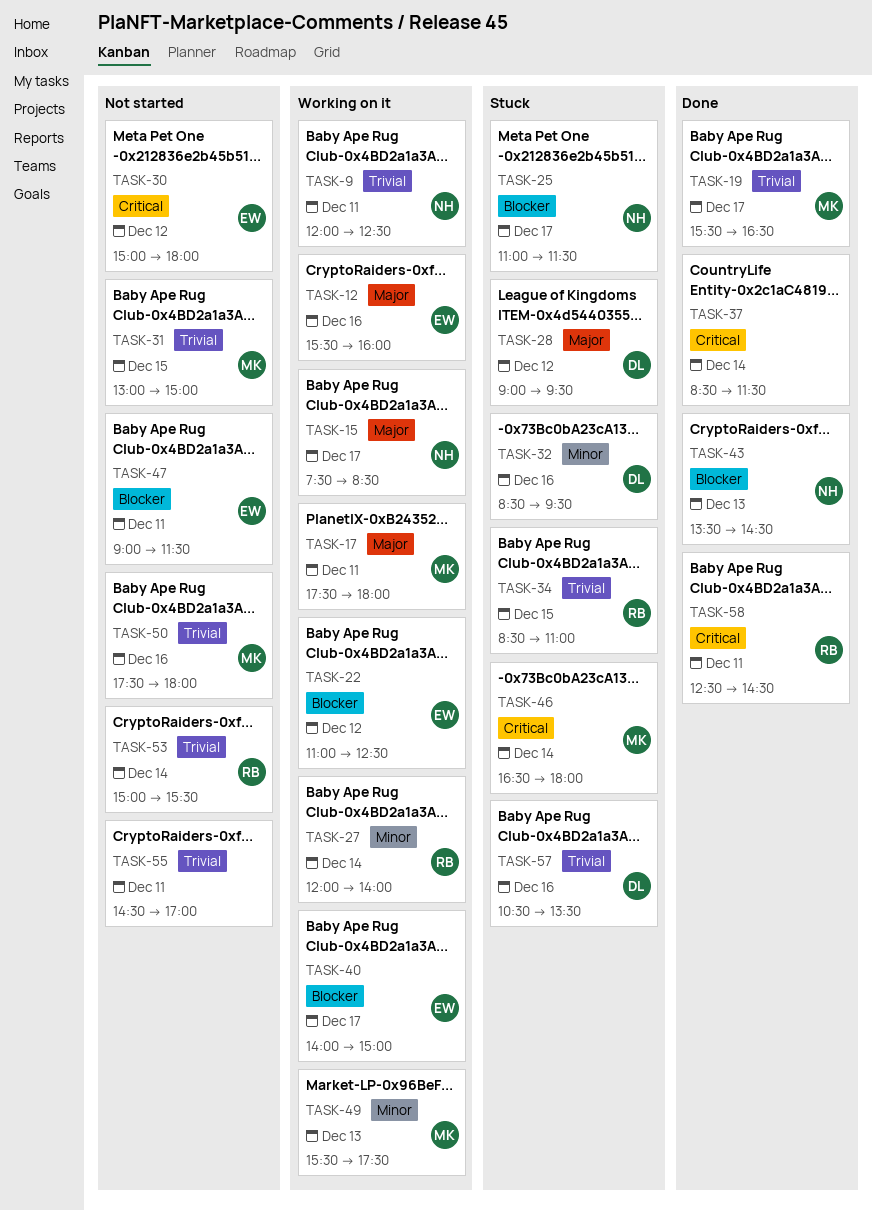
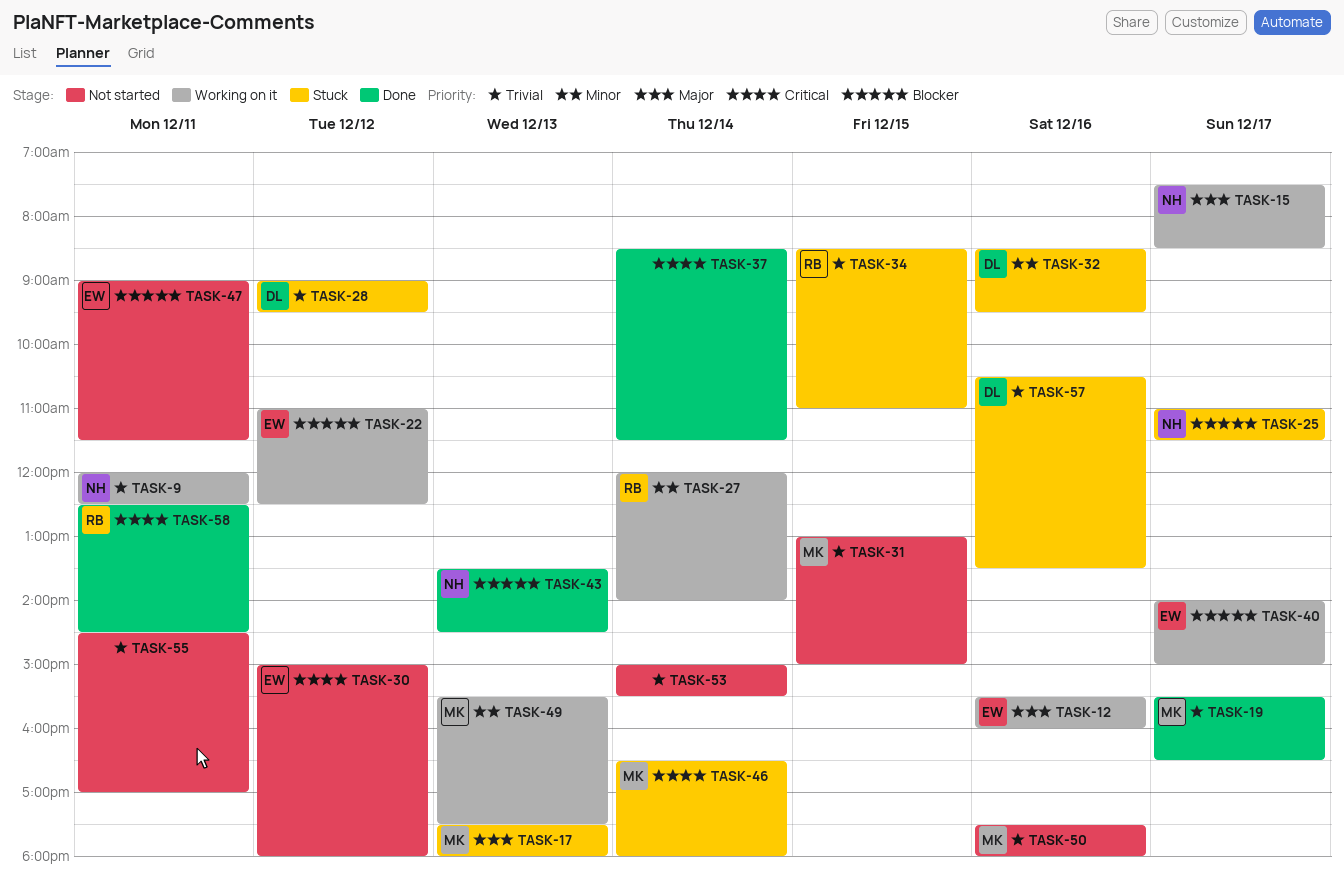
TASK-17, status: Working on it -> Stuck
TASK-17, day: Dec 11 -> Dec 13
TASK-28, priority: Major -> Trivial
TASK-53, owner: RB -> none

